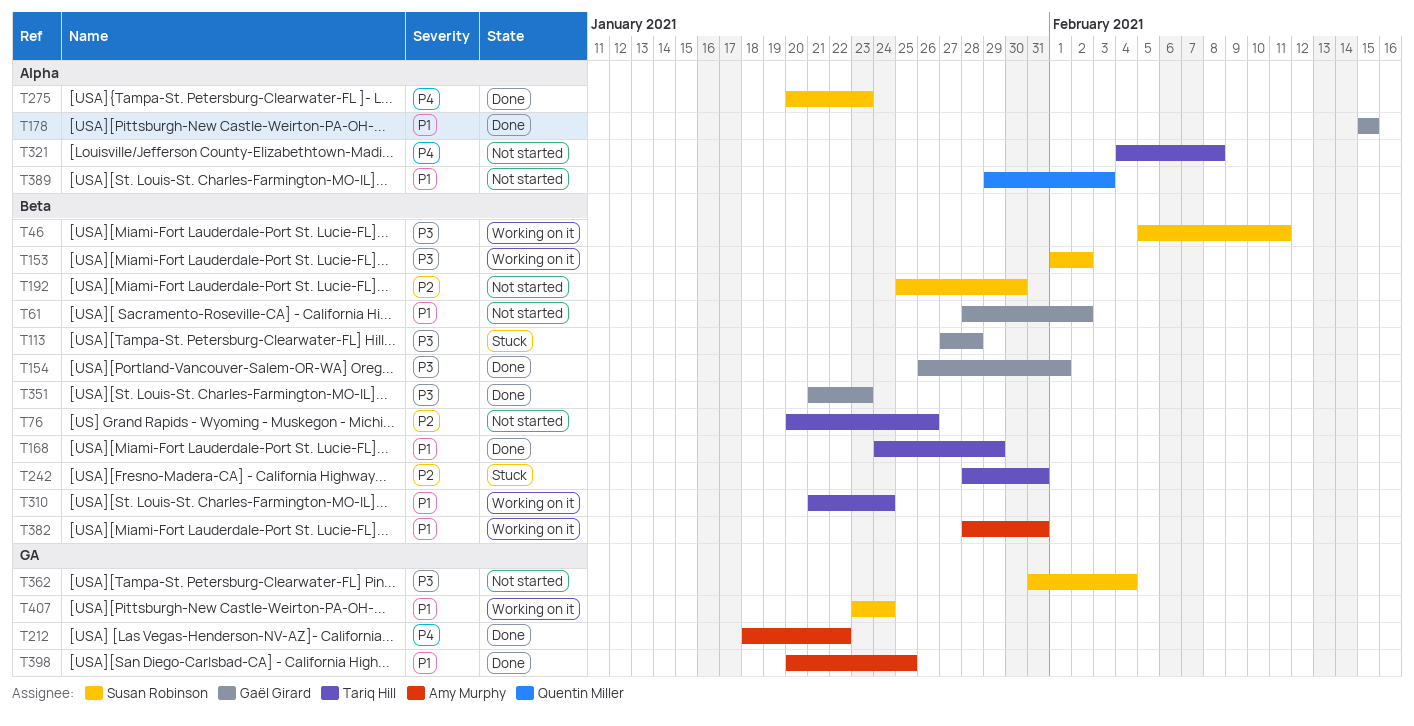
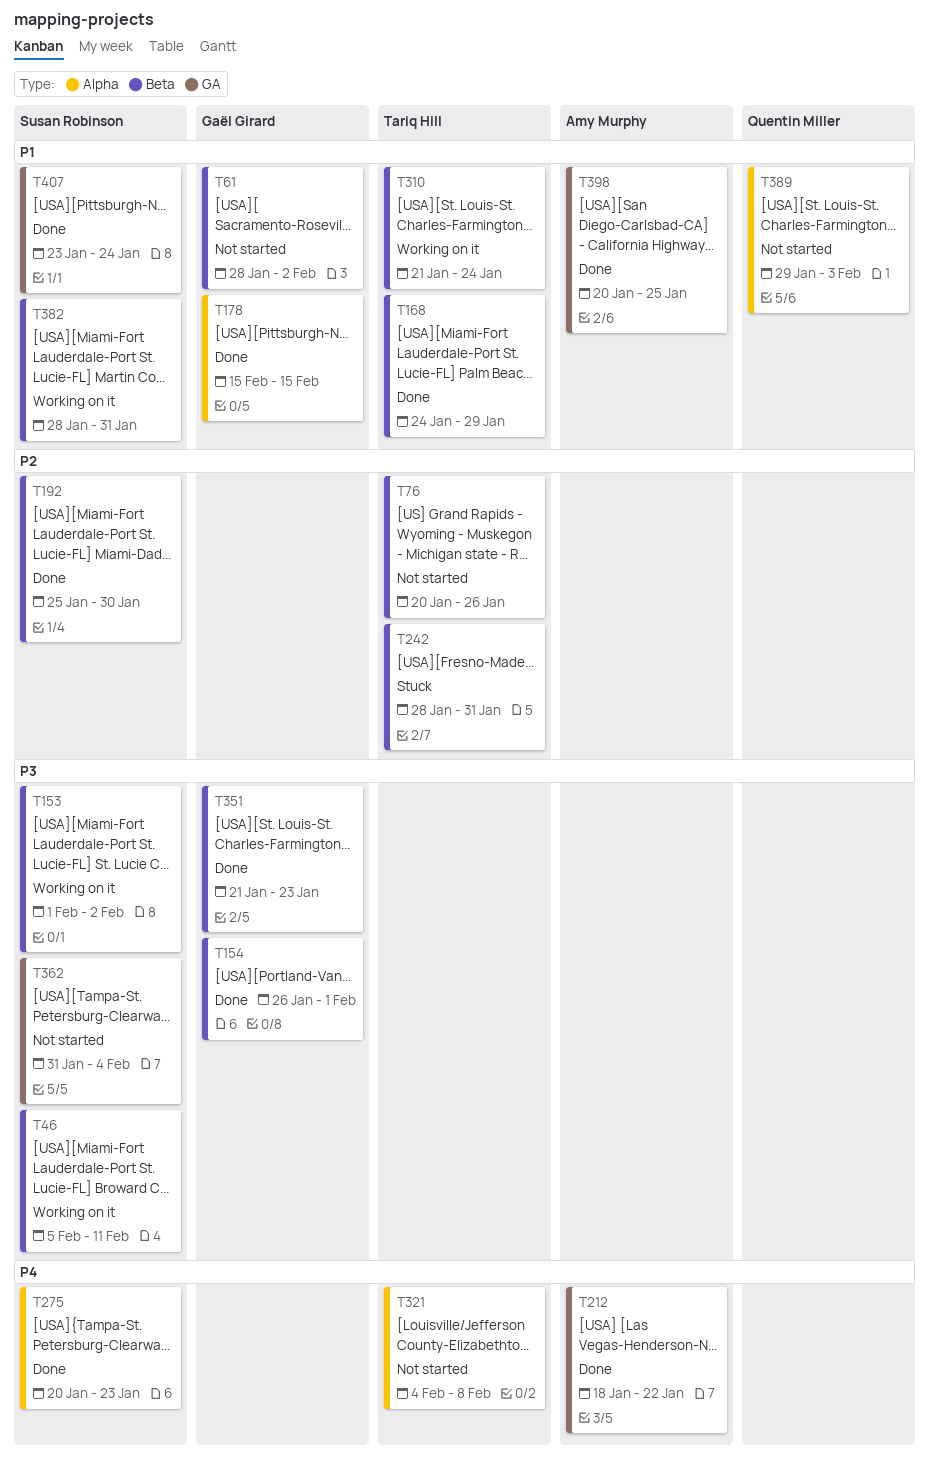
T113: present -> none
T192, status: Not started -> Done
T382, owner: Amy Murphy -> Susan Robinson
T407, status: Working on it -> Done

